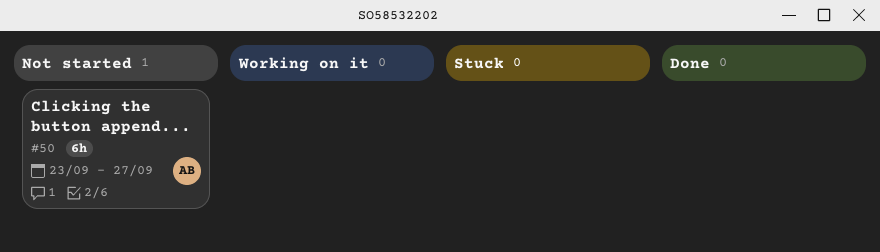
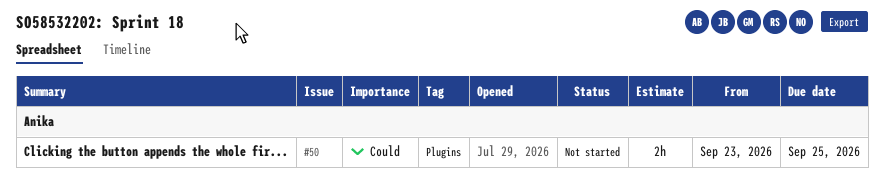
#50, estimate: 6h -> 2h
#50, due: Sep 27 -> Sep 25

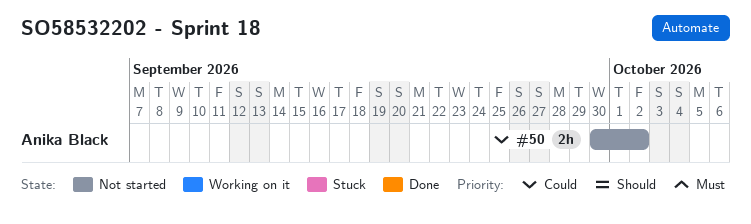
#50, start: Sep 23 -> Sep 30
#50, due: Sep 25 -> Oct 2

